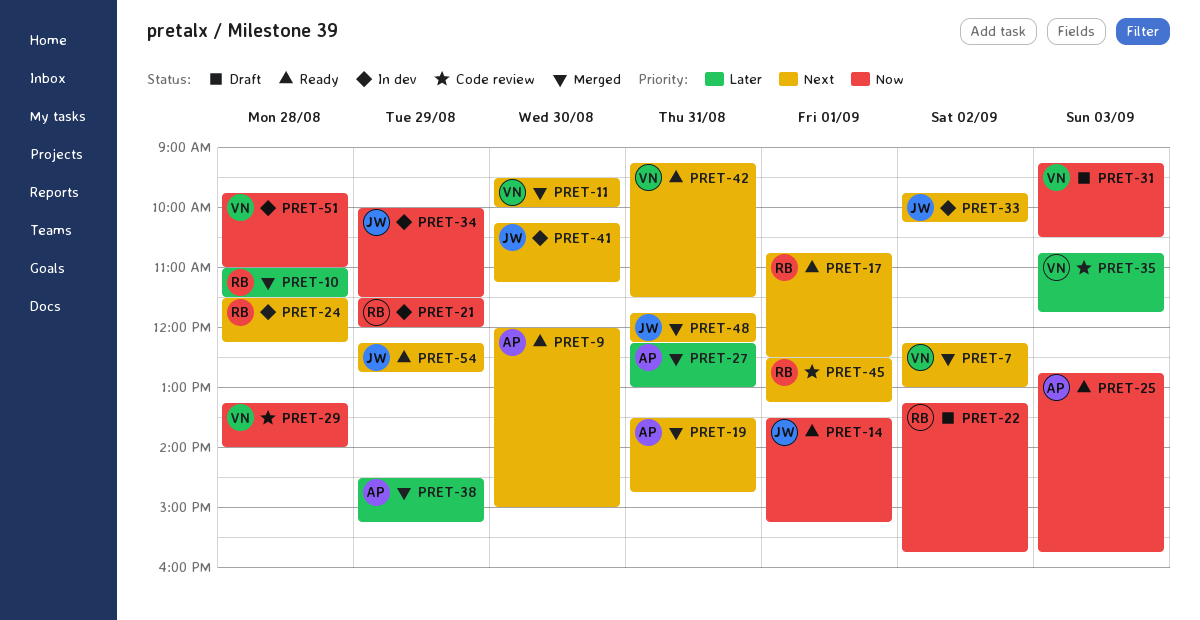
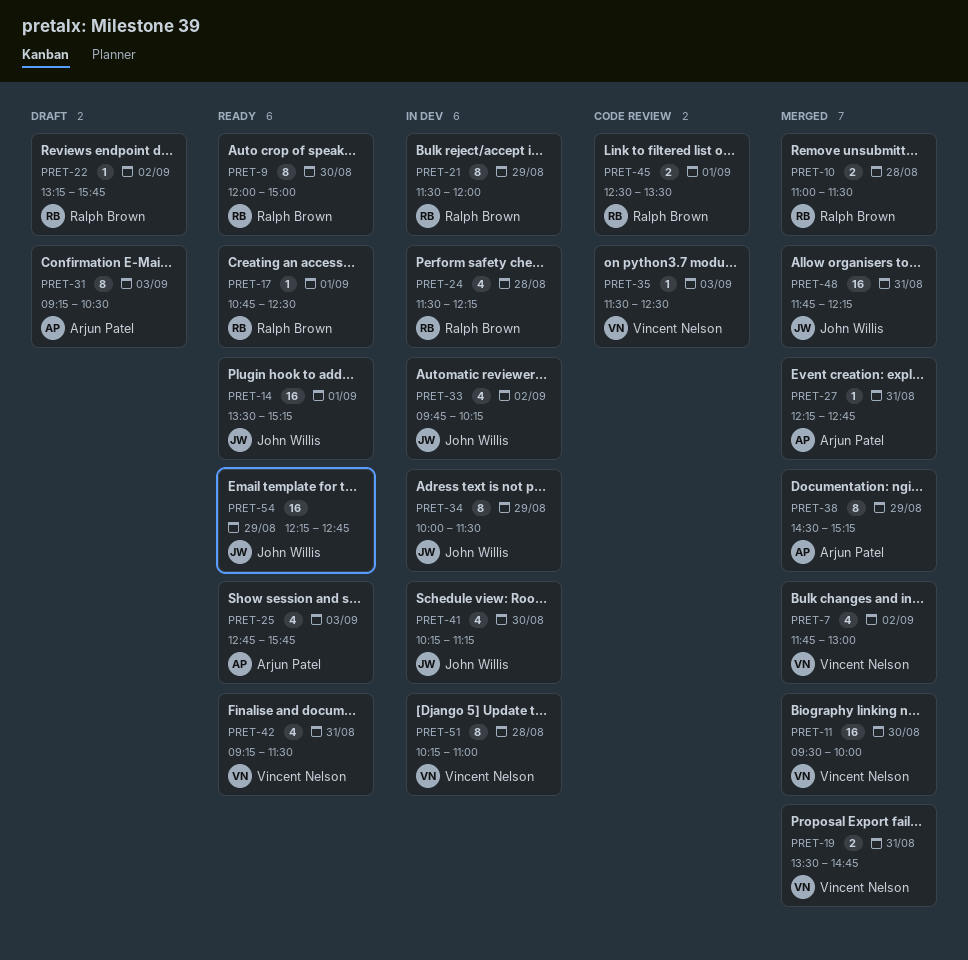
PRET-7, begins: 12:15 -> 11:45
PRET-9, owner: Arjun Patel -> Ralph Brown
PRET-19, owner: Arjun Patel -> Vincent Nelson
PRET-27, ends: 13:00 -> 12:45
PRET-29: present -> none
PRET-31, owner: Vincent Nelson -> Arjun Patel
PRET-35, begins: 10:45 -> 11:30
PRET-35, ends: 11:45 -> 12:30
PRET-45, ends: 13:15 -> 13:30
PRET-51, begins: 09:45 -> 10:15

